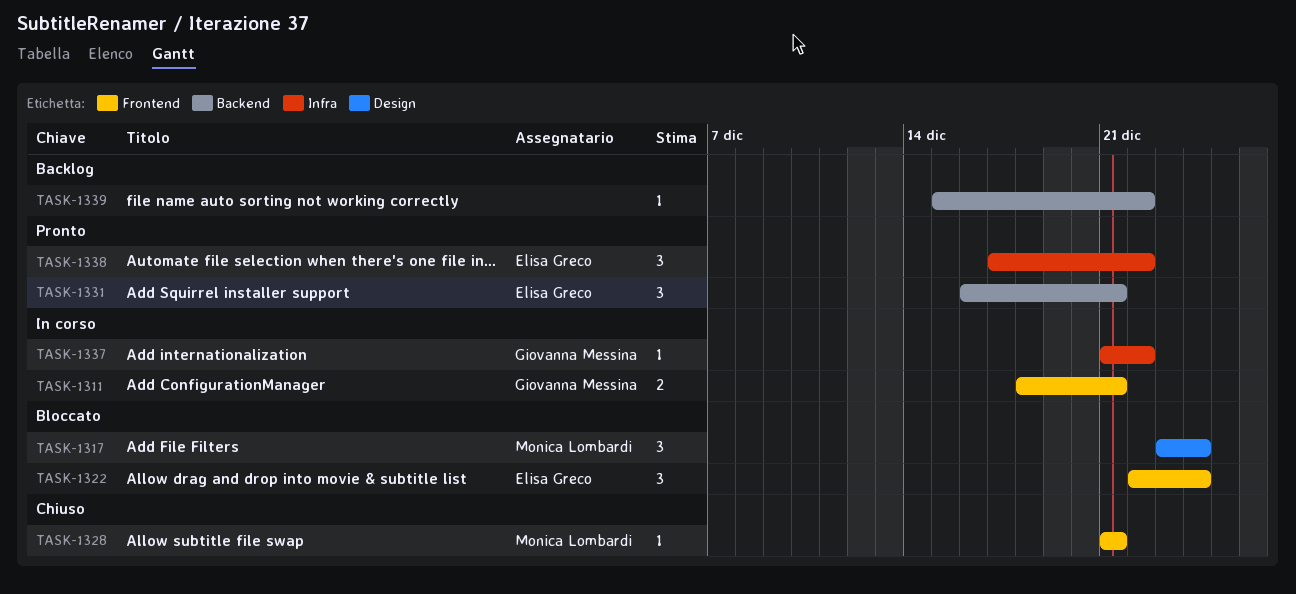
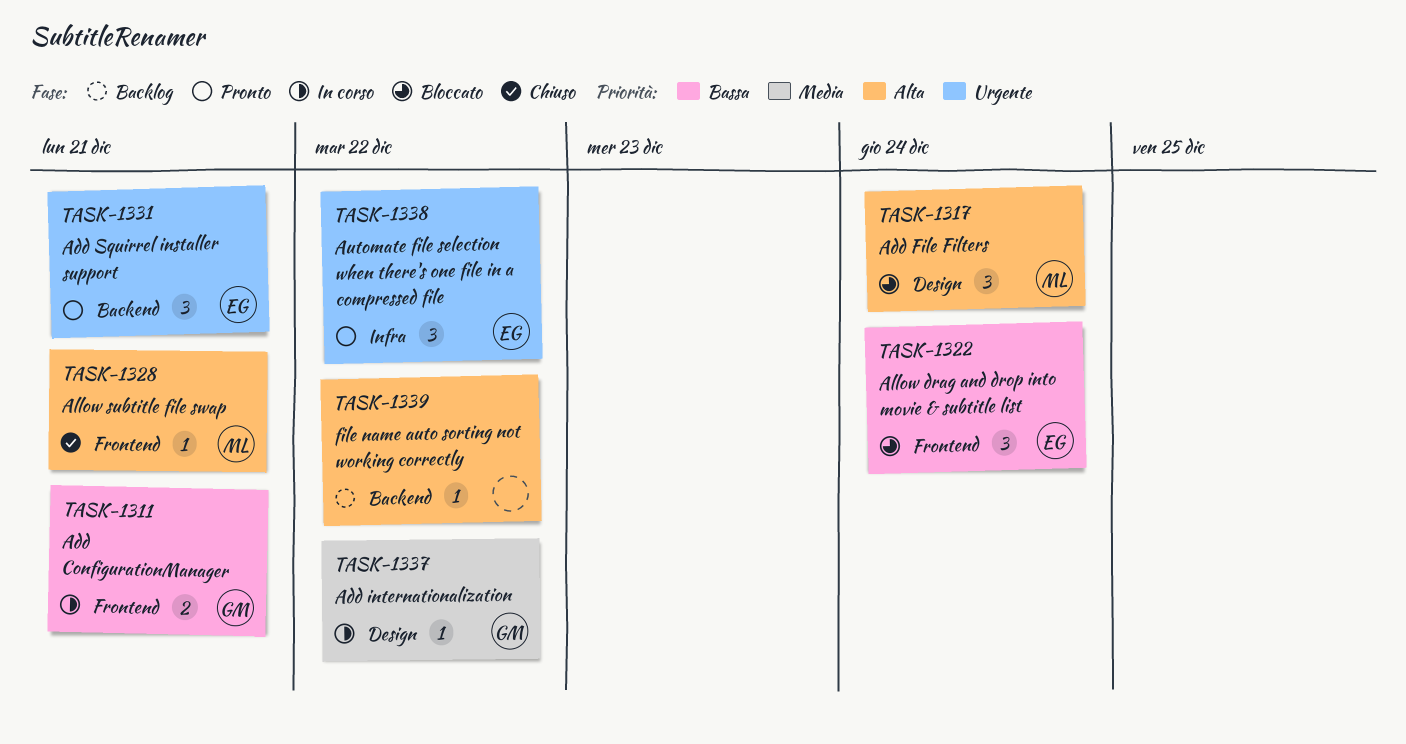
TASK-1337, label: Infra -> Design

